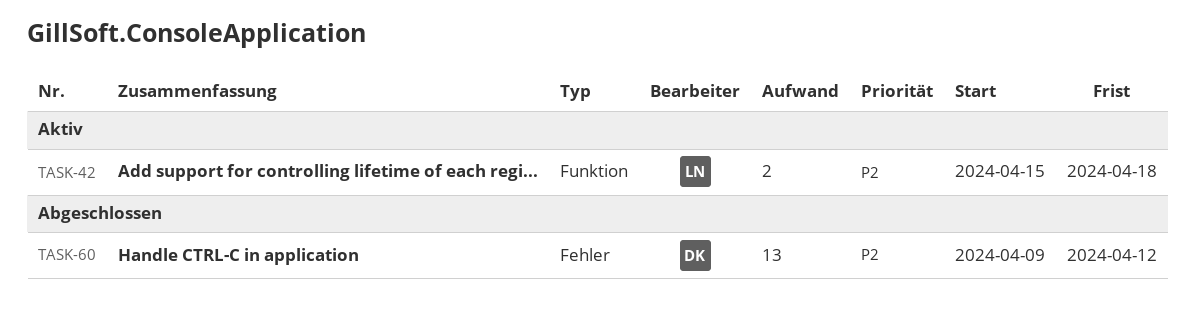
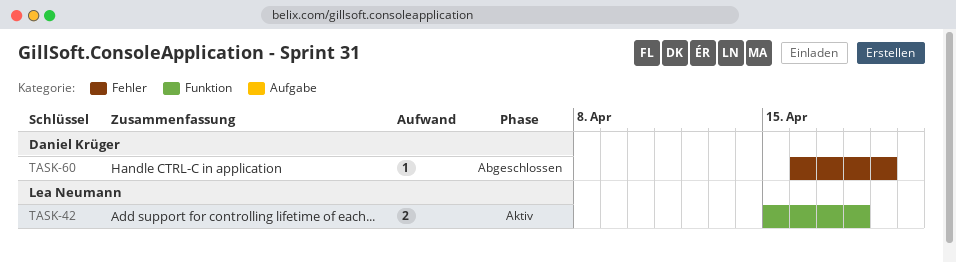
TASK-60, estimate: 13 -> 1
TASK-60, start: Apr 9 -> Apr 16
TASK-60, due: Apr 12 -> Apr 19

